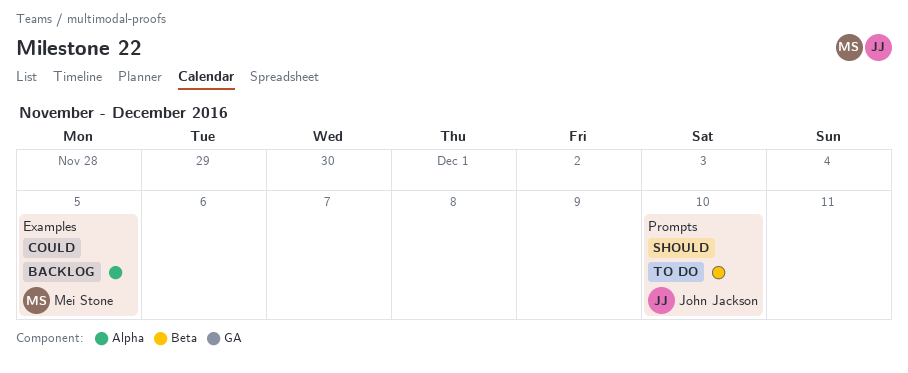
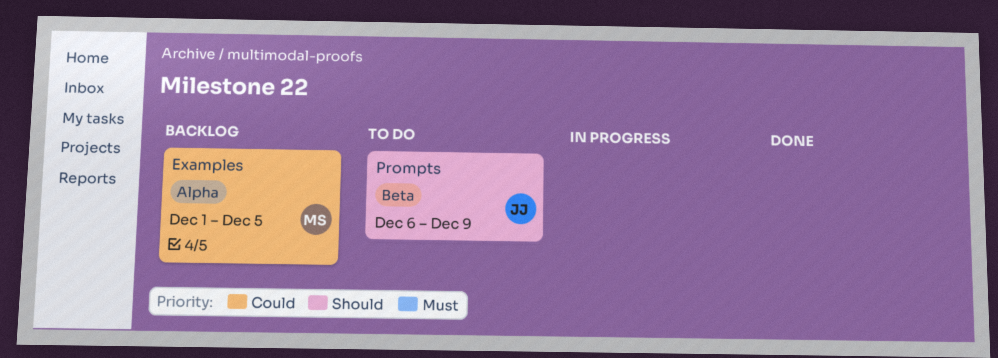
Prompts, due: Dec 10 -> Dec 9

